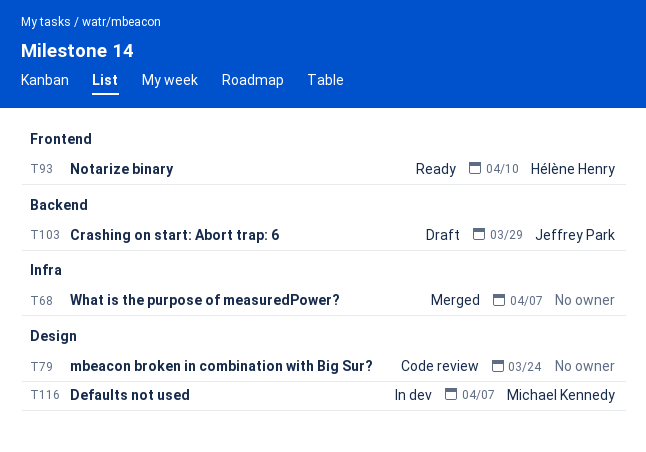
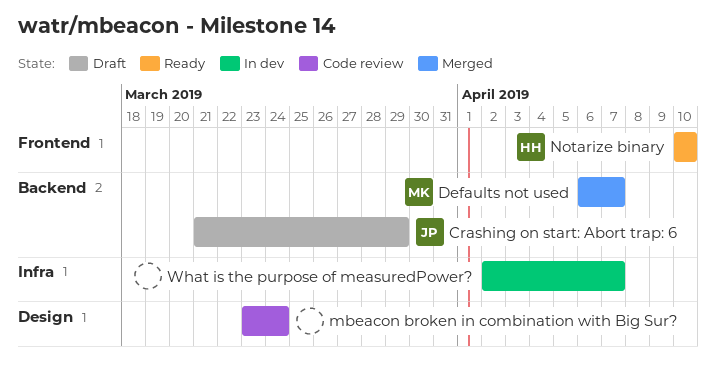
Defaults not used, status: In dev -> Merged
Defaults not used, label: Design -> Backend
What is the purpose of measuredPower?, status: Merged -> In dev

